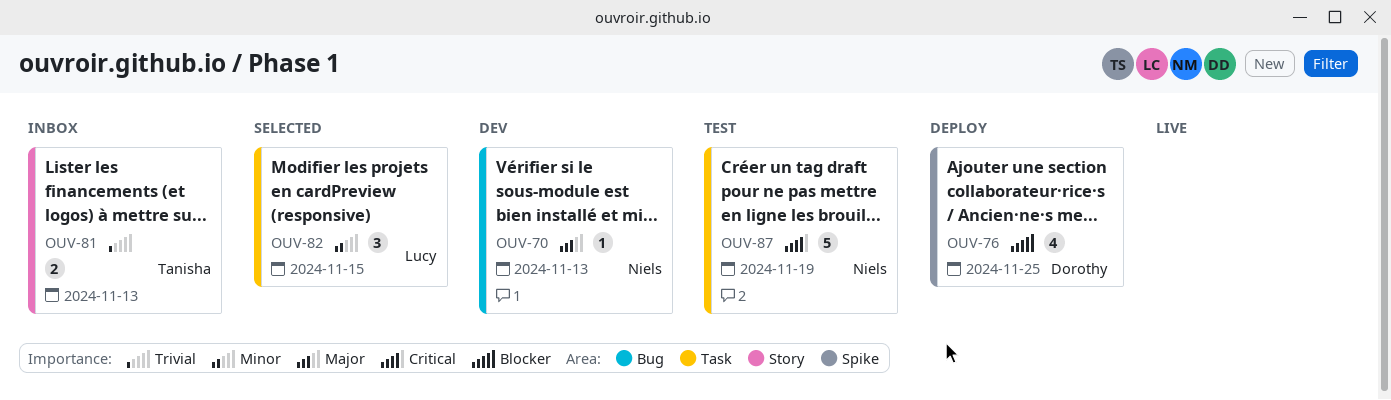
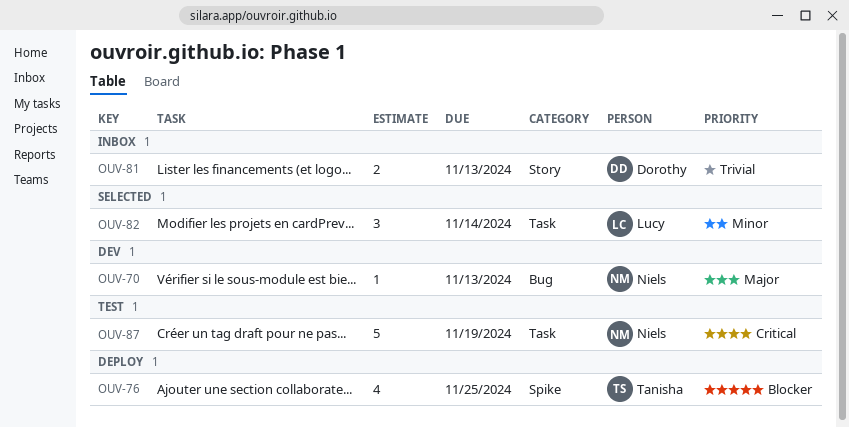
OUV-76, owner: Dorothy -> Tanisha
OUV-81, owner: Tanisha -> Dorothy
OUV-82, due: Nov 15 -> Nov 14

